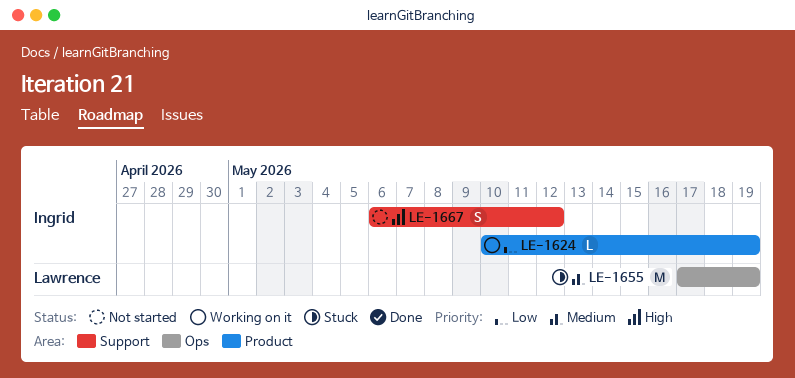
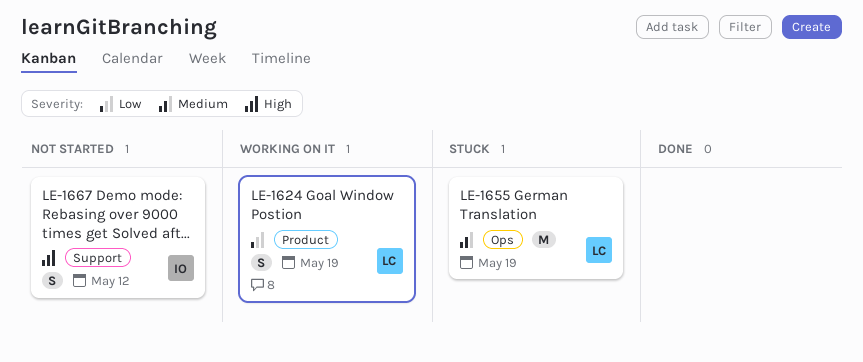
LE-1624, owner: Ingrid -> Lawrence
LE-1624, estimate: L -> S

